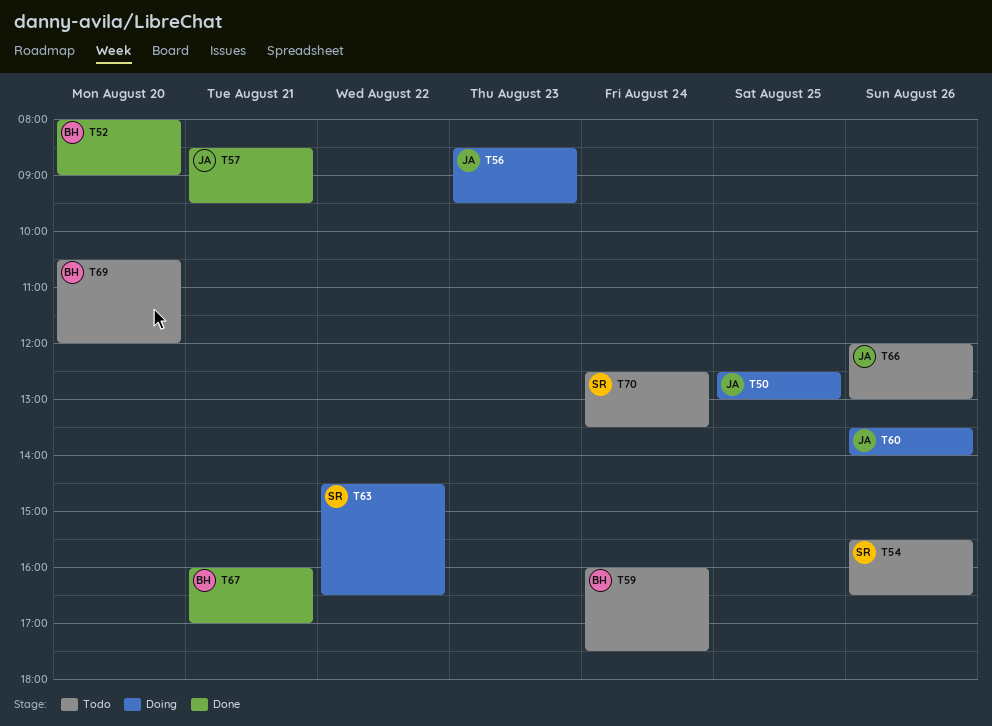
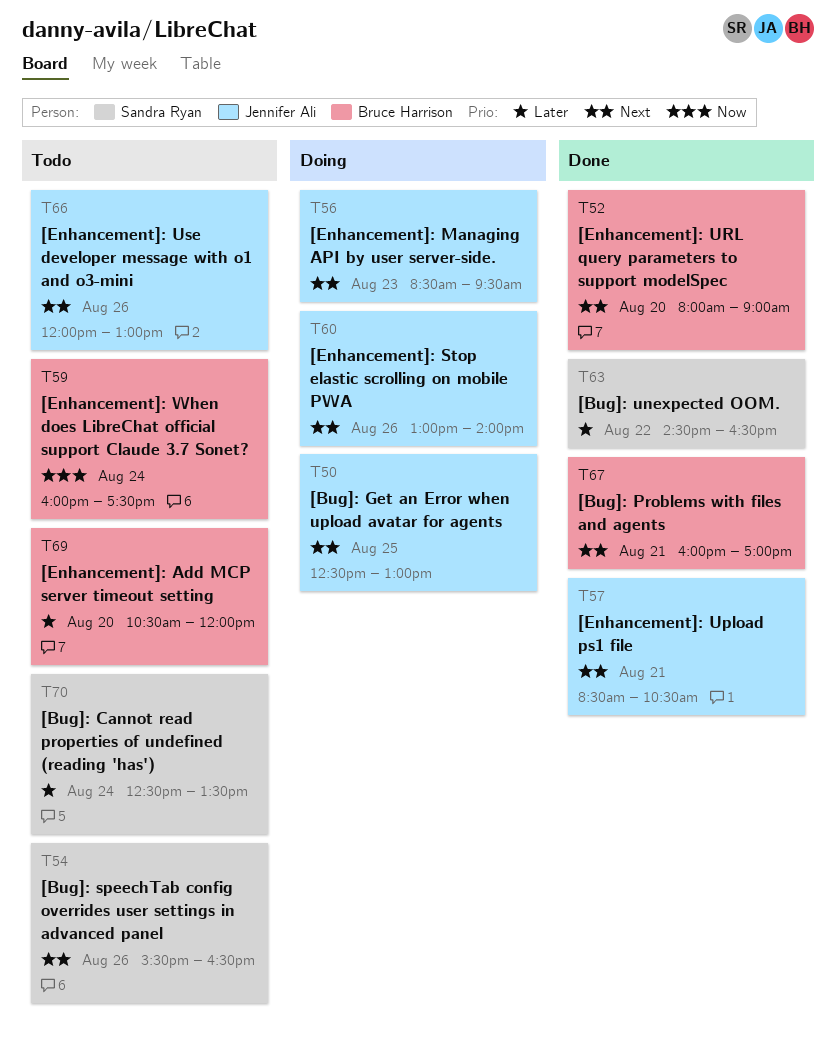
T57, ends: 09:30 -> 10:30
T60, begins: 13:30 -> 13:00
T63, status: Doing -> Done

